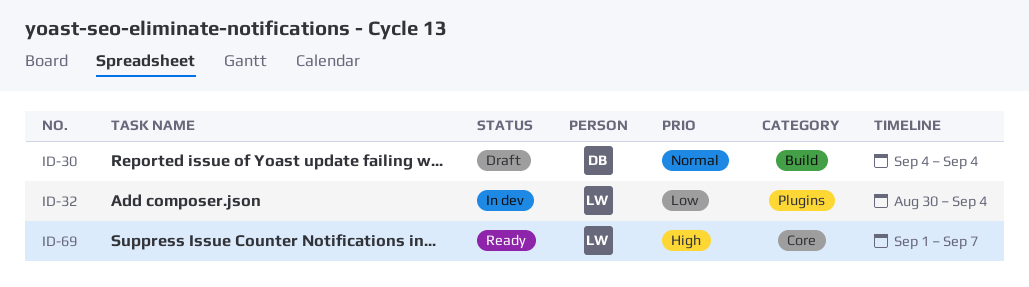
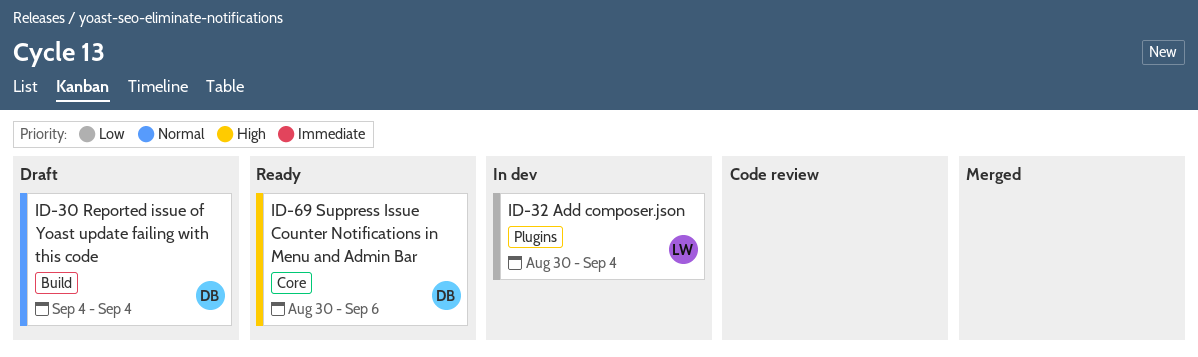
ID-69, owner: LW -> DB
ID-69, start: Sep 1 -> Aug 30
ID-69, due: Sep 7 -> Sep 6

